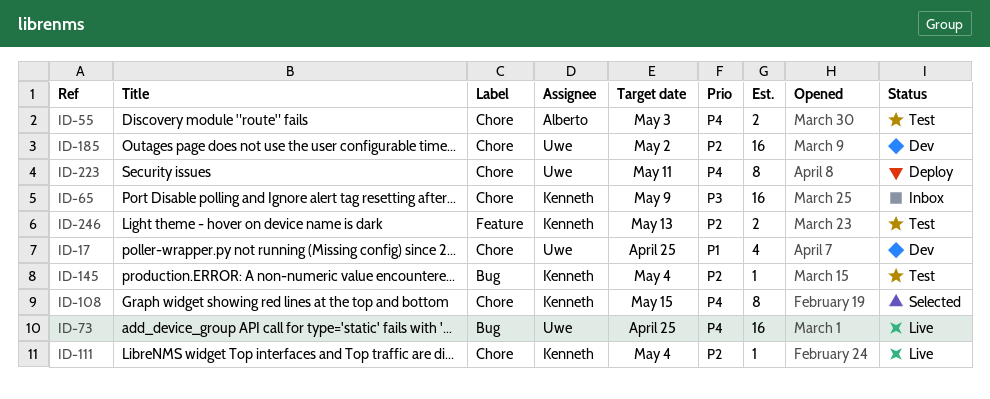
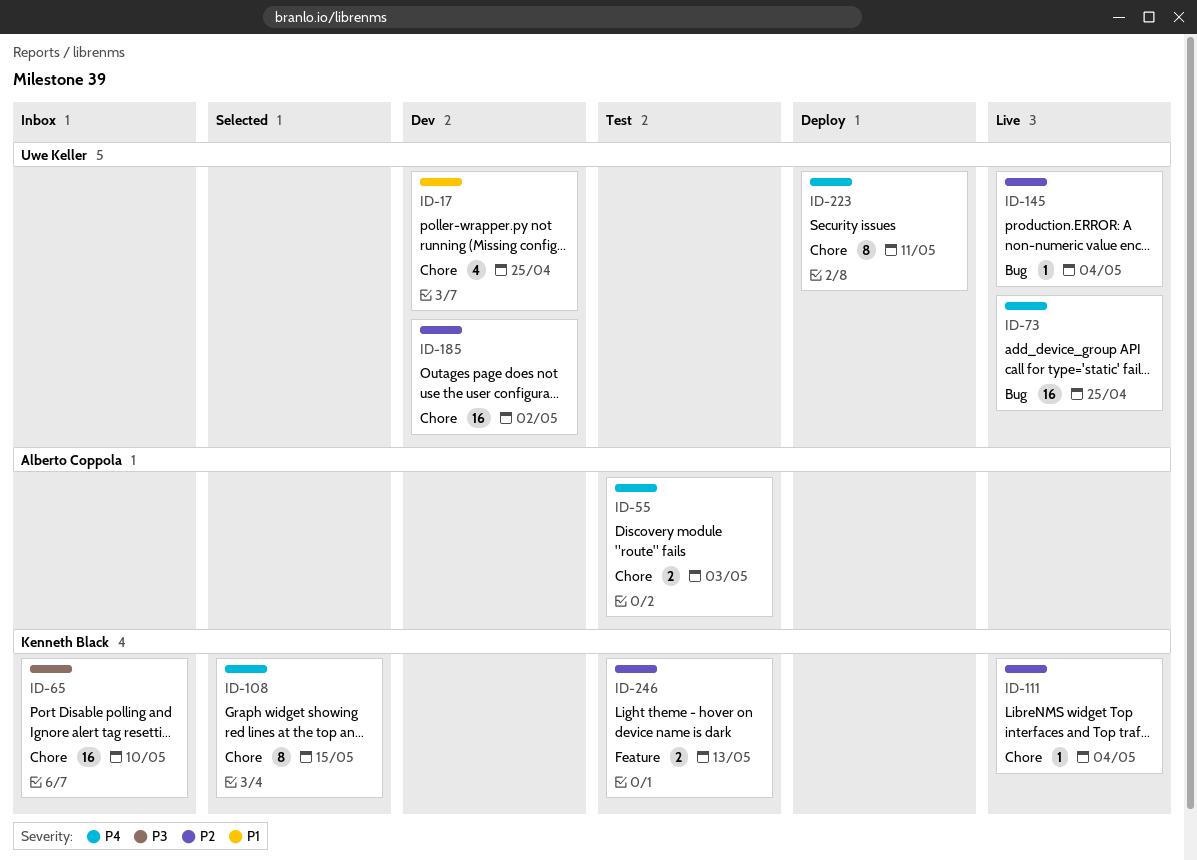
ID-65, due: May 9 -> May 10
ID-145, status: Test -> Live
ID-145, owner: Kenneth Black -> Uwe Keller

